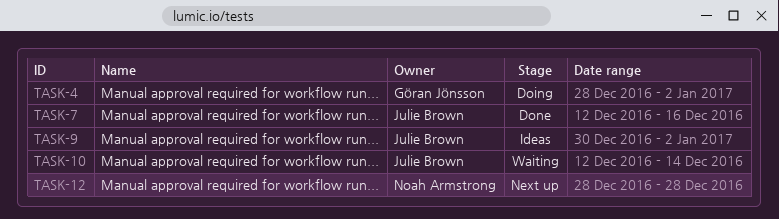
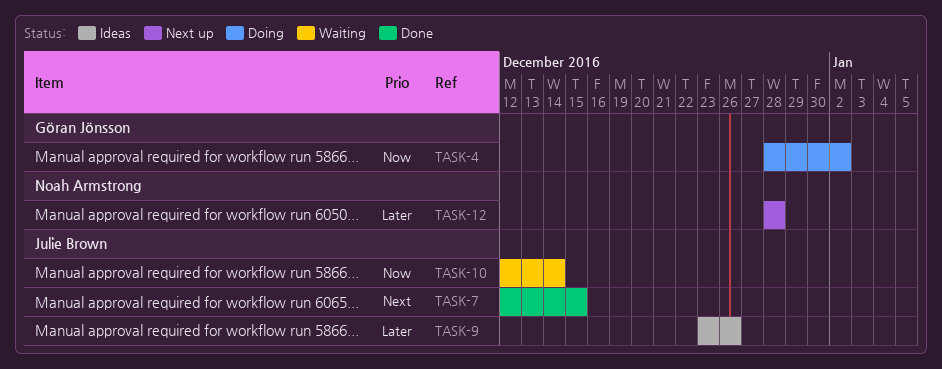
TASK-7, due: Dec 16 -> Dec 15
TASK-9, start: Dec 30 -> Dec 23
TASK-9, due: Jan 2 -> Dec 26

